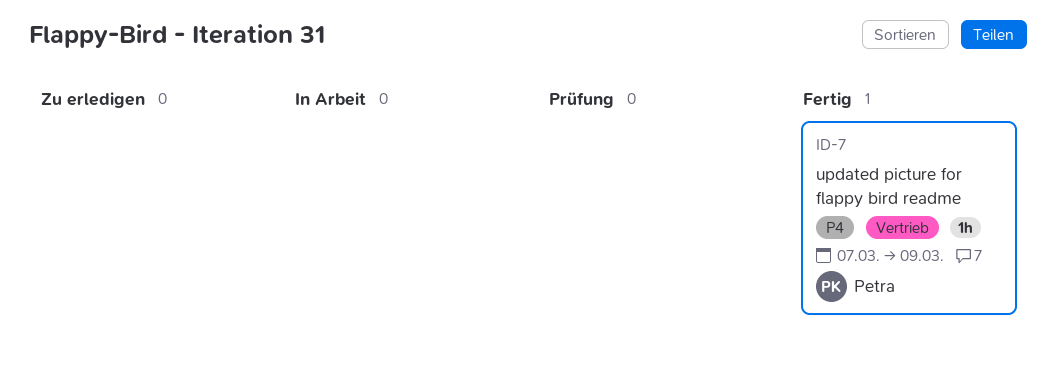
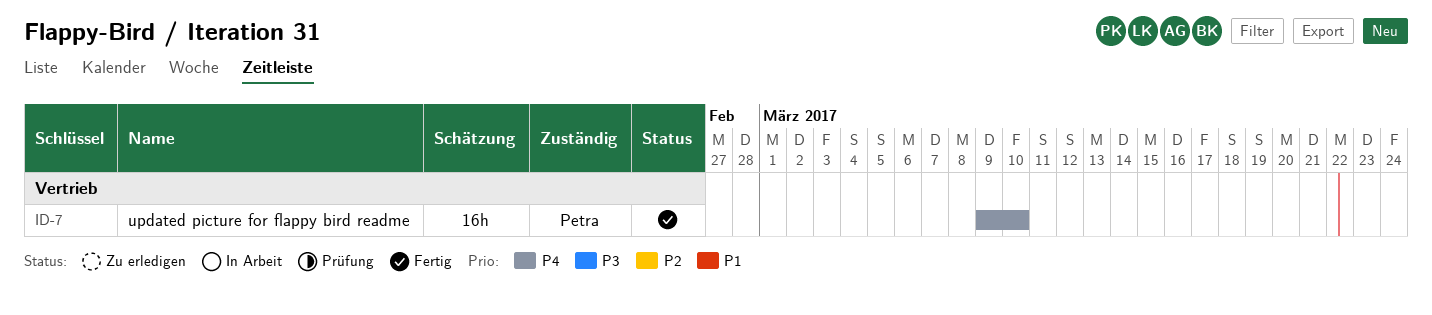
ID-7, estimate: 1h -> 16h
ID-7, start: Mar 7 -> Mar 9
ID-7, due: Mar 9 -> Mar 10

